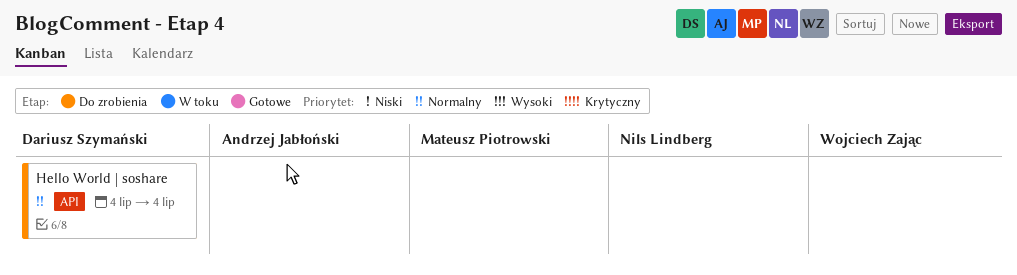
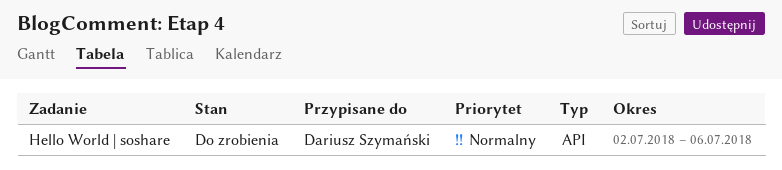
Hello World | soshare, start: Jul 4 -> Jul 2
Hello World | soshare, due: Jul 4 -> Jul 6

